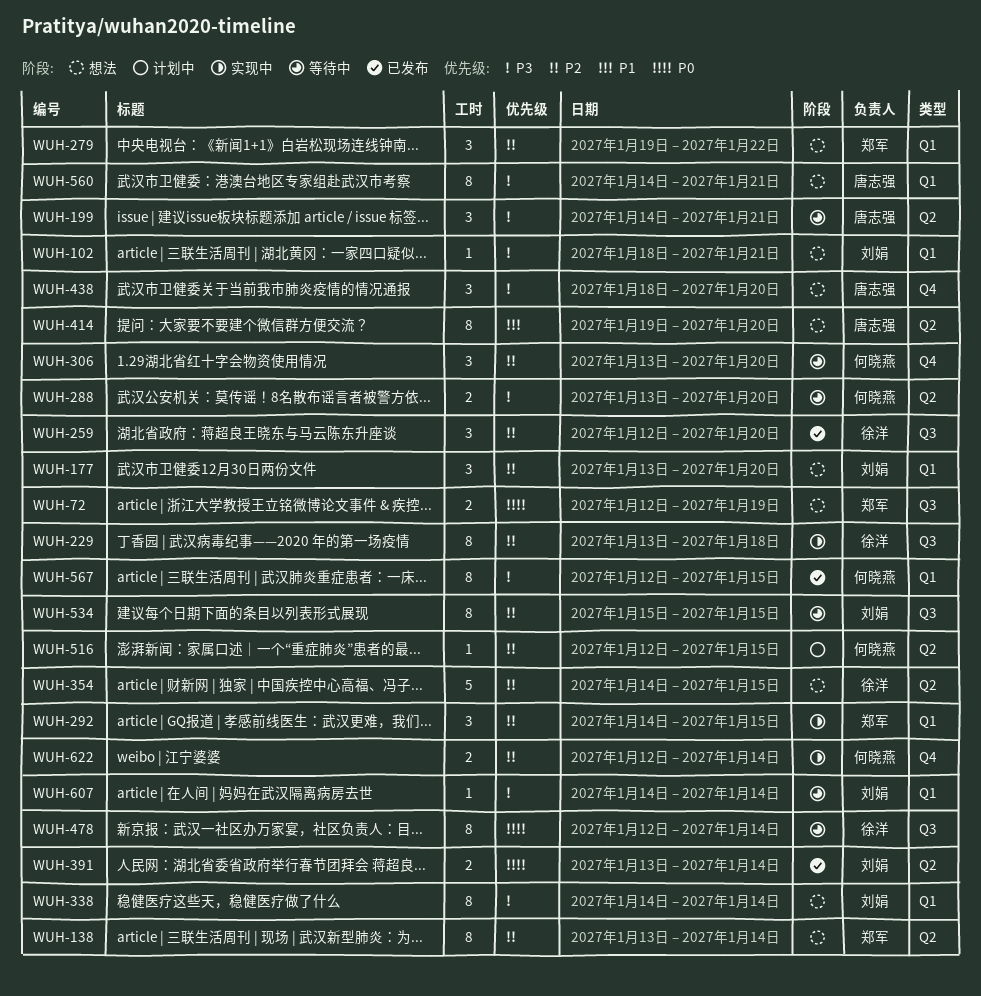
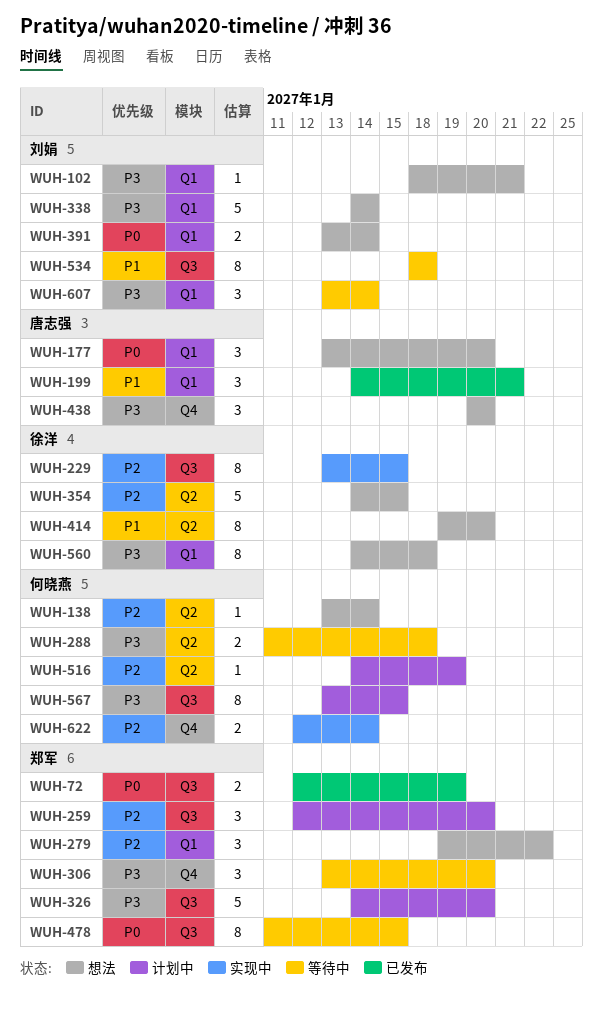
WUH-72, status: 想法 -> 已发布
WUH-138, owner: 郑军 -> 何晓燕
WUH-138, estimate: 8 -> 1
WUH-177, owner: 刘娟 -> 唐志强
WUH-177, priority: P2 -> P0
WUH-199, status: 等待中 -> 已发布
WUH-199, priority: P3 -> P1
WUH-199, label: Q2 -> Q1
WUH-229, due: Jan 18 -> Jan 15
WUH-259, status: 已发布 -> 计划中
WUH-259, owner: 徐洋 -> 郑军
WUH-288, start: Jan 13 -> Jan 11
WUH-288, due: Jan 20 -> Jan 18
WUH-292: present -> none
WUH-306, owner: 何晓燕 -> 郑军
WUH-306, priority: P2 -> P3
WUH-326: none -> present
WUH-338, estimate: 8 -> 5
WUH-391, status: 已发布 -> 想法
WUH-391, label: Q2 -> Q1
WUH-414, owner: 唐志强 -> 徐洋
WUH-438, start: Jan 18 -> Jan 20
WUH-478, owner: 徐洋 -> 郑军
WUH-478, start: Jan 12 -> Jan 11
WUH-478, due: Jan 14 -> Jan 15
WUH-516, start: Jan 12 -> Jan 14
WUH-516, due: Jan 15 -> Jan 19
WUH-534, priority: P2 -> P1
WUH-534, start: Jan 15 -> Jan 18
WUH-534, due: Jan 15 -> Jan 18
WUH-560, owner: 唐志强 -> 徐洋
WUH-560, due: Jan 21 -> Jan 18
WUH-567, status: 已发布 -> 计划中
WUH-567, label: Q1 -> Q3
WUH-567, start: Jan 12 -> Jan 13
WUH-607, estimate: 1 -> 3
WUH-607, start: Jan 14 -> Jan 13

